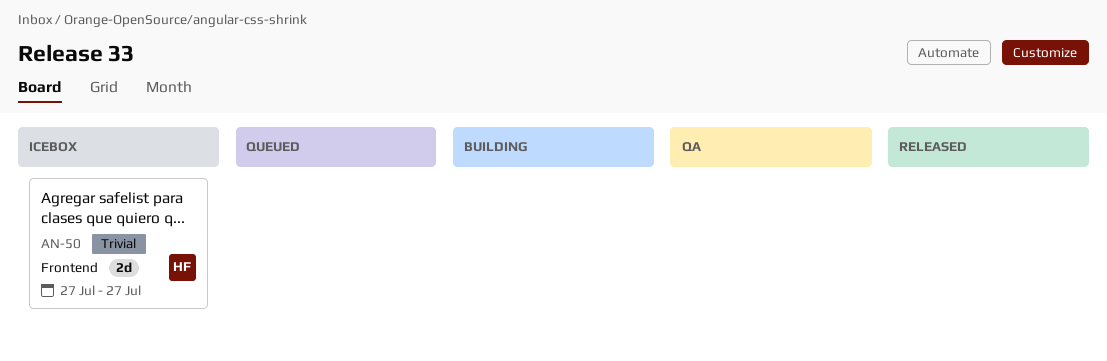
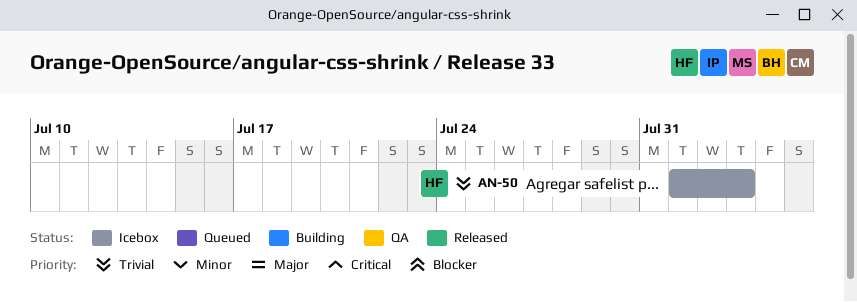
AN-50, start: Jul 27 -> Aug 1
AN-50, due: Jul 27 -> Aug 3

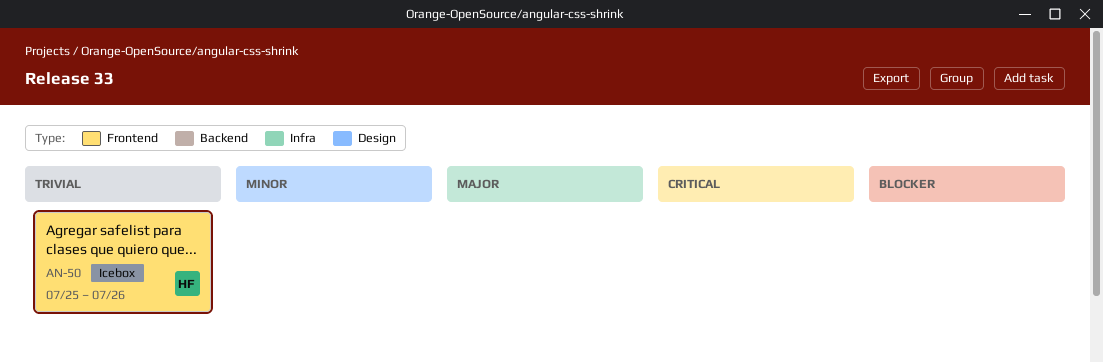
AN-50, start: Aug 1 -> Jul 25
AN-50, due: Aug 3 -> Jul 26

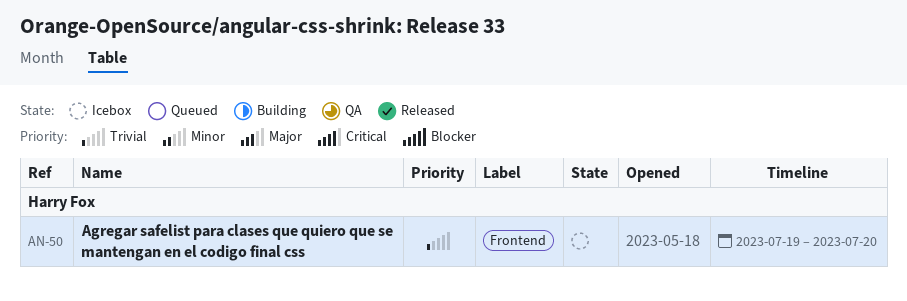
AN-50, start: Jul 25 -> Jul 19
AN-50, due: Jul 26 -> Jul 20

